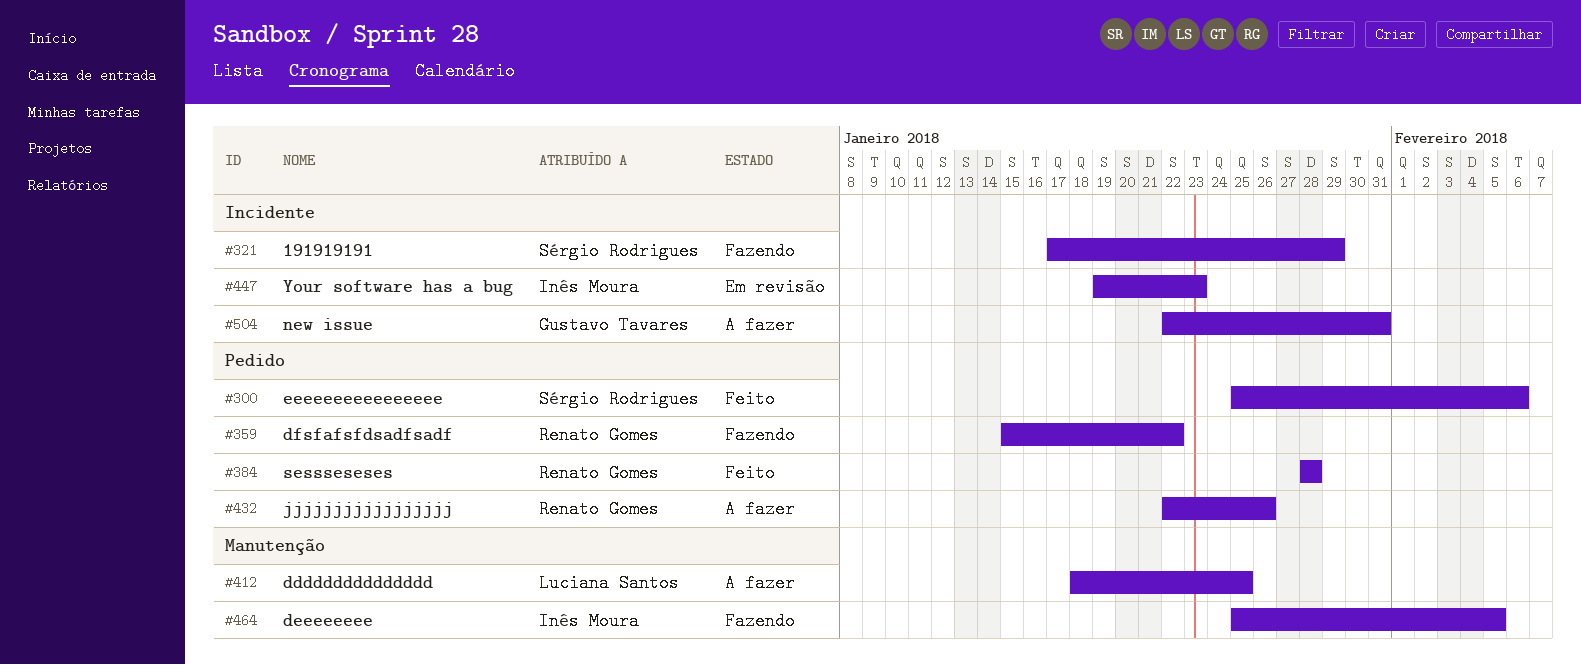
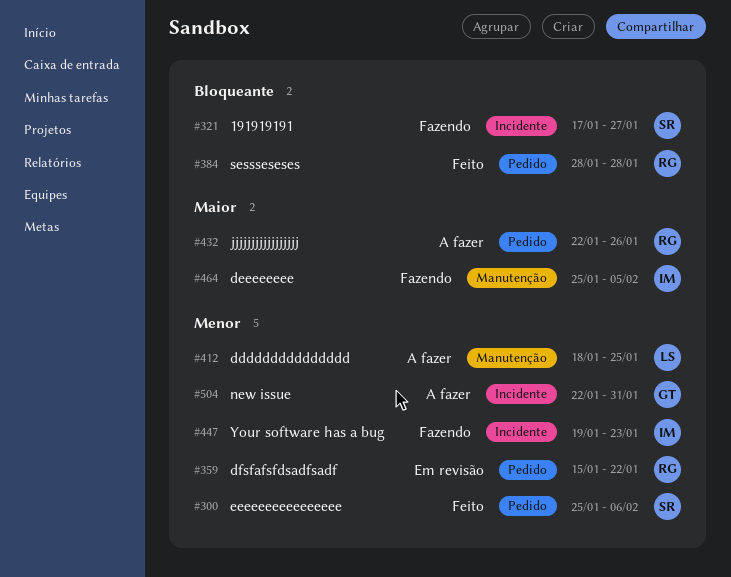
#321, due: Jan 29 -> Jan 27
#359, status: Fazendo -> Em revisão
#447, status: Em revisão -> Fazendo

